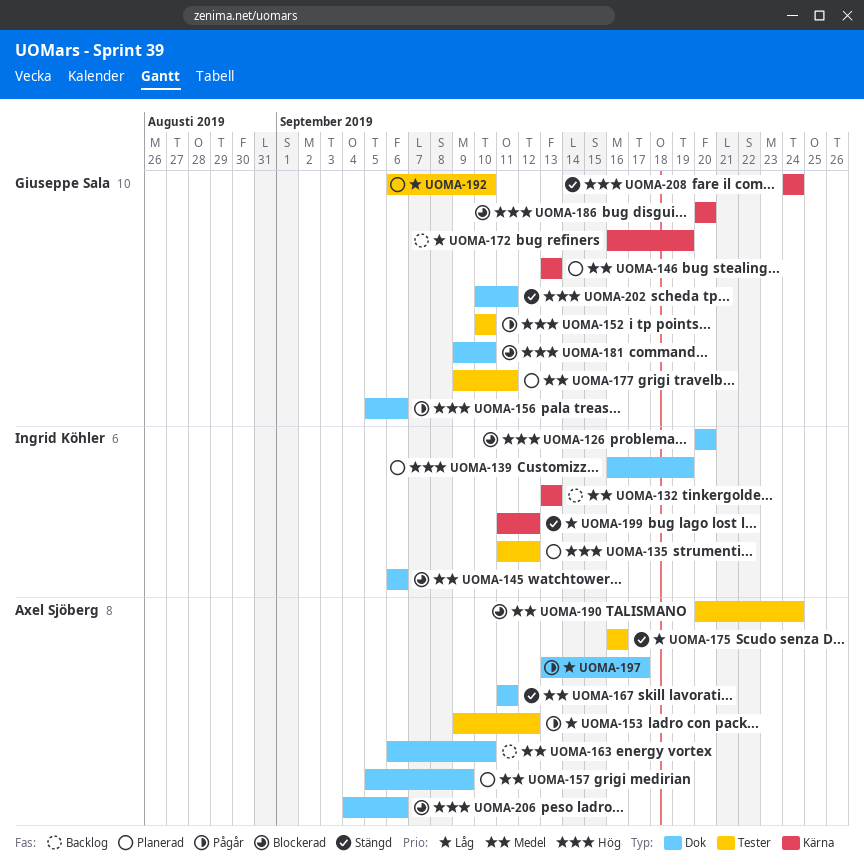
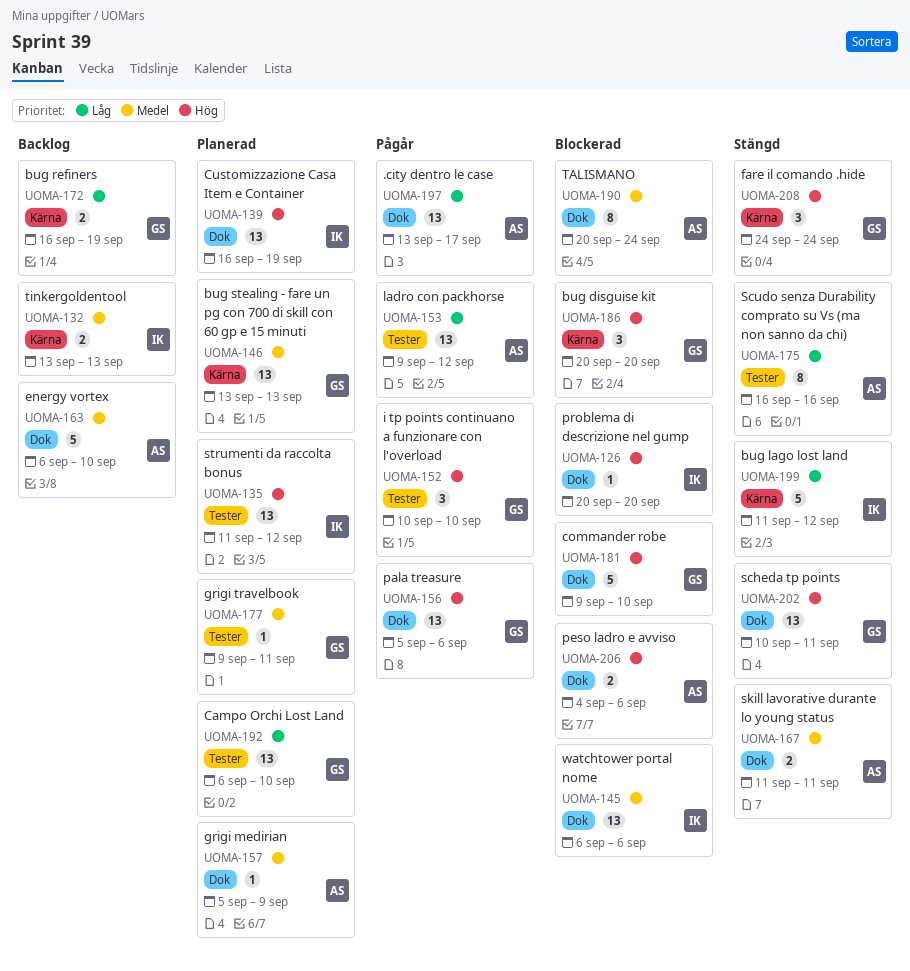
UOMA-190, label: Tester -> Dok

